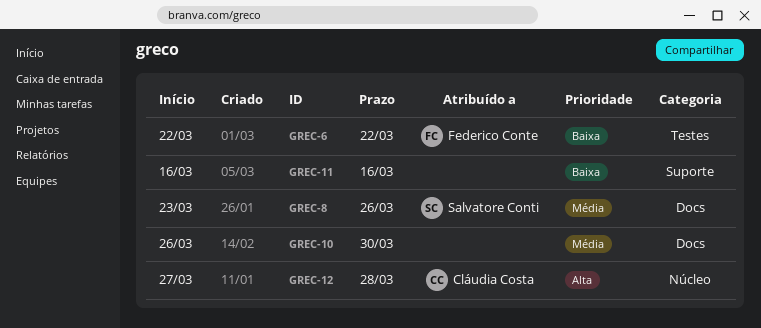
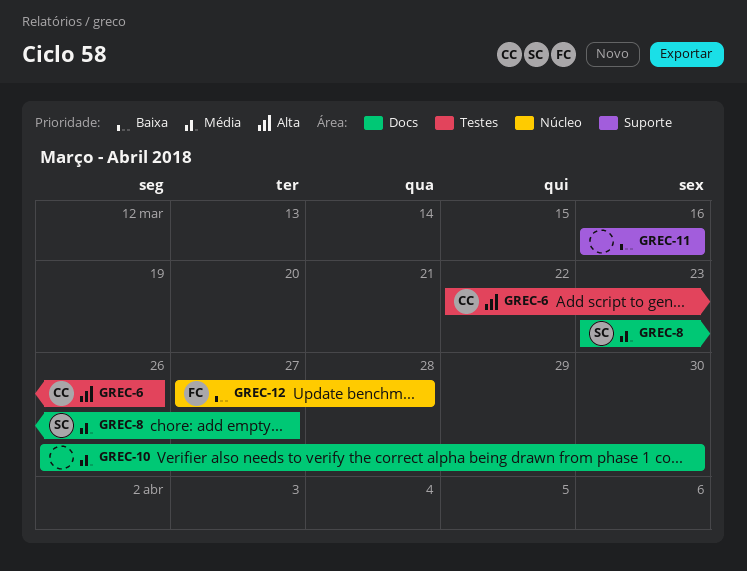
GREC-6, owner: Federico Conte -> Cláudia Costa
GREC-6, priority: Baixa -> Alta
GREC-6, due: Mar 22 -> Mar 26
GREC-8, due: Mar 26 -> Mar 27
GREC-12, owner: Cláudia Costa -> Federico Conte
GREC-12, priority: Alta -> Baixa

